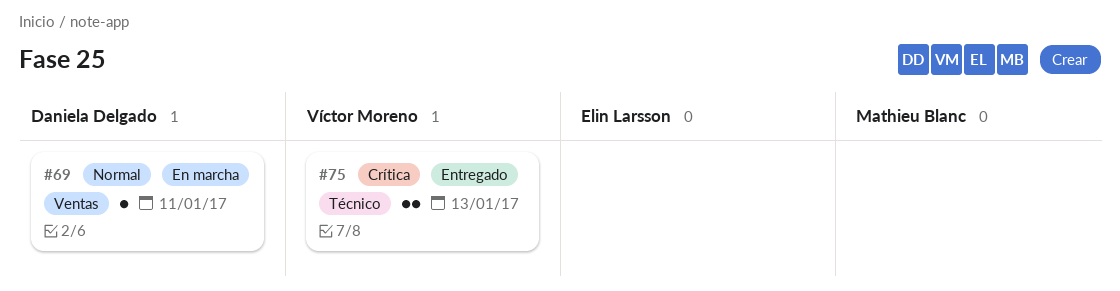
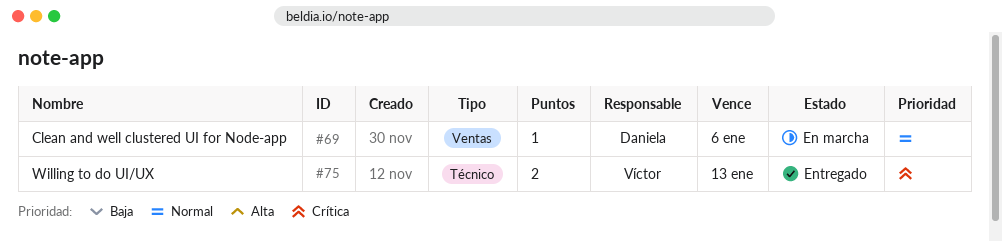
#69, due: Jan 11 -> Jan 6

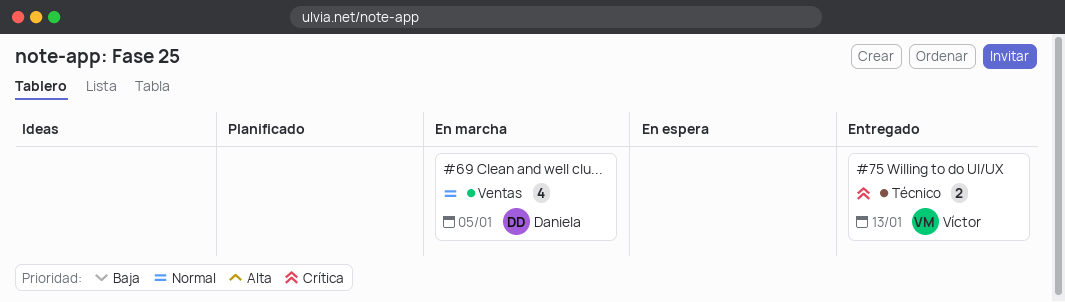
#69, estimate: 1 -> 4
#69, due: Jan 6 -> Jan 5

